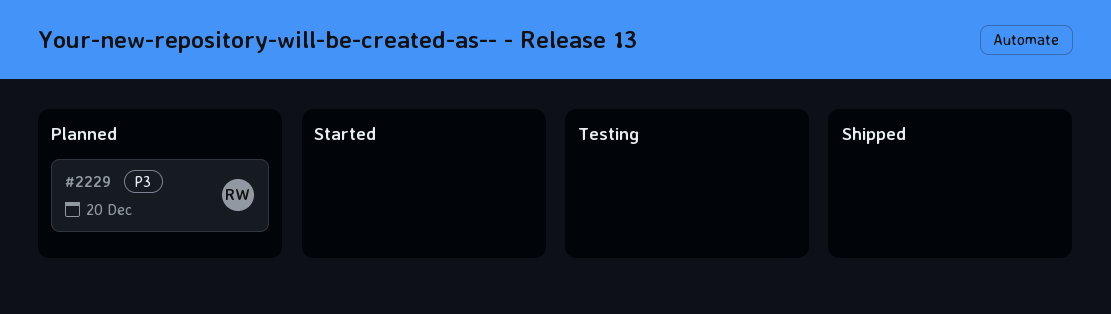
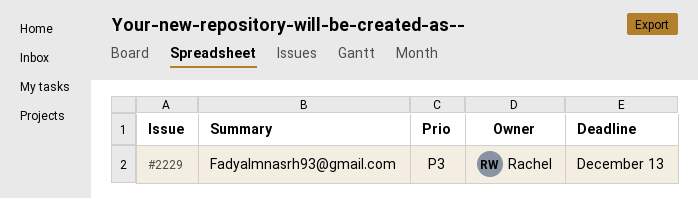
#2229, due: Dec 20 -> Dec 13

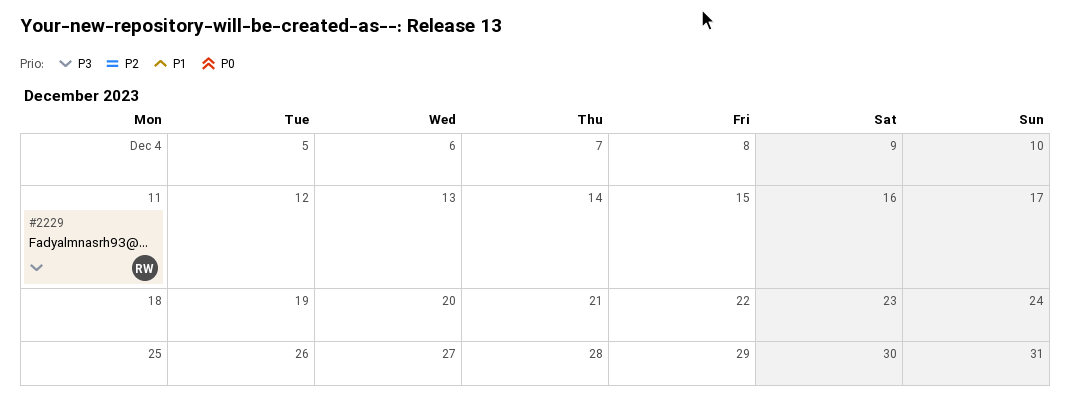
#2229, due: Dec 13 -> Dec 11

